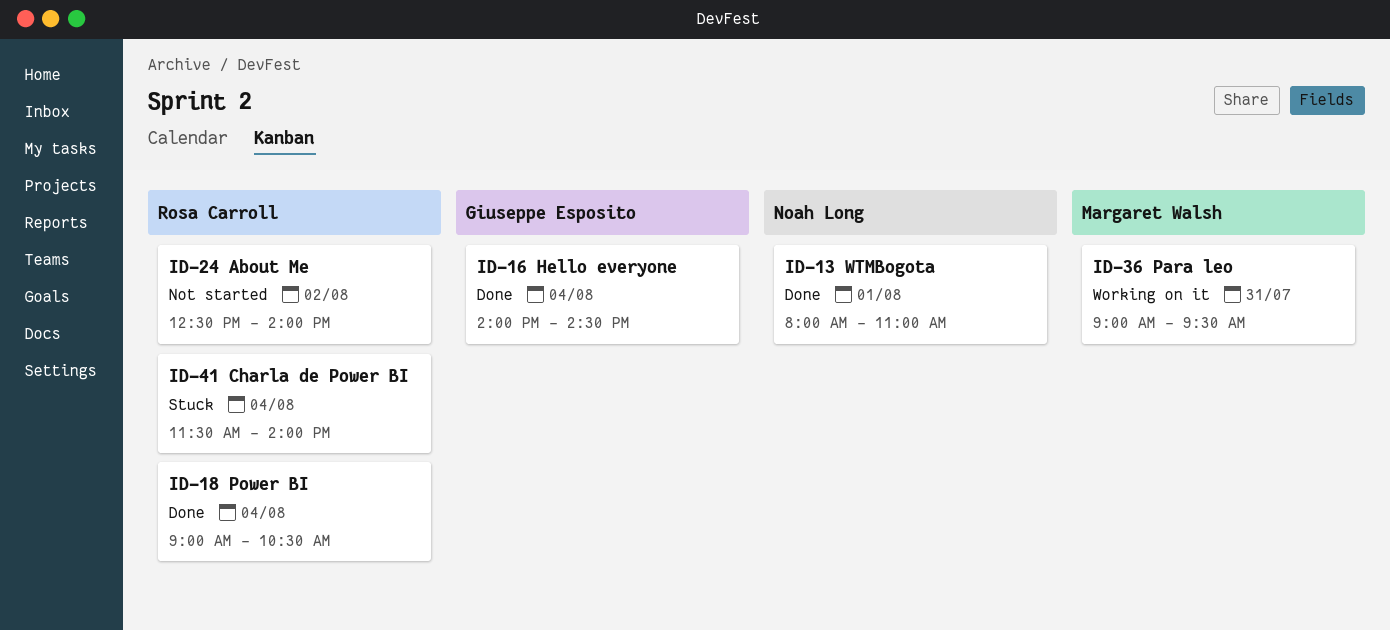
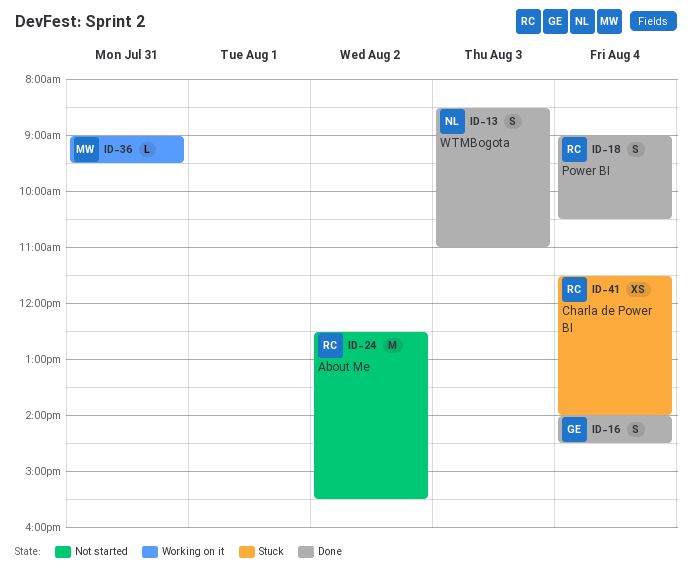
ID-13, day: Aug 1 -> Aug 3
ID-13, begins: 08:00 -> 08:30
ID-24, ends: 14:00 -> 15:30

